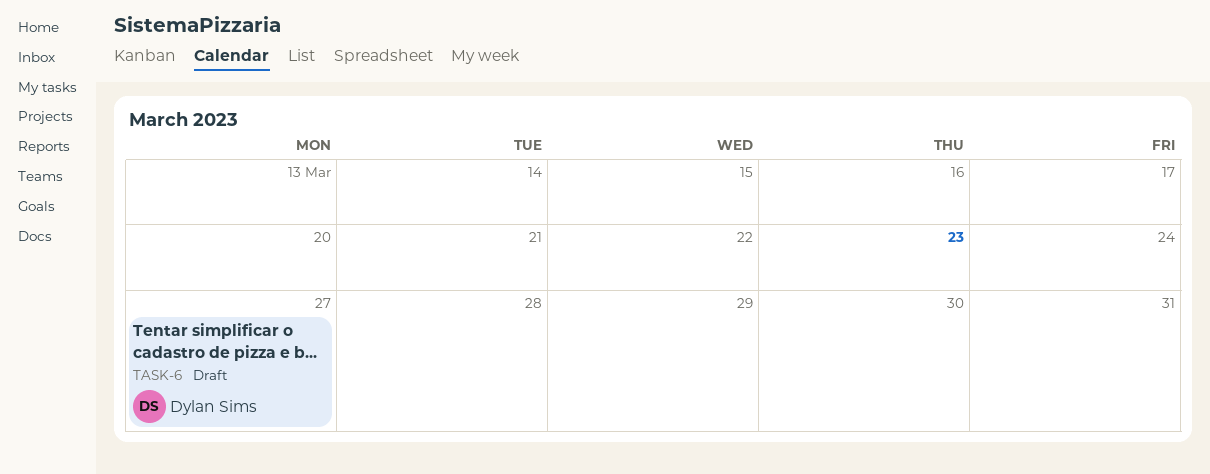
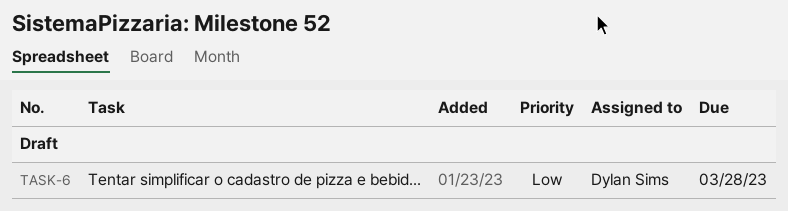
TASK-6, due: Mar 27 -> Mar 28

